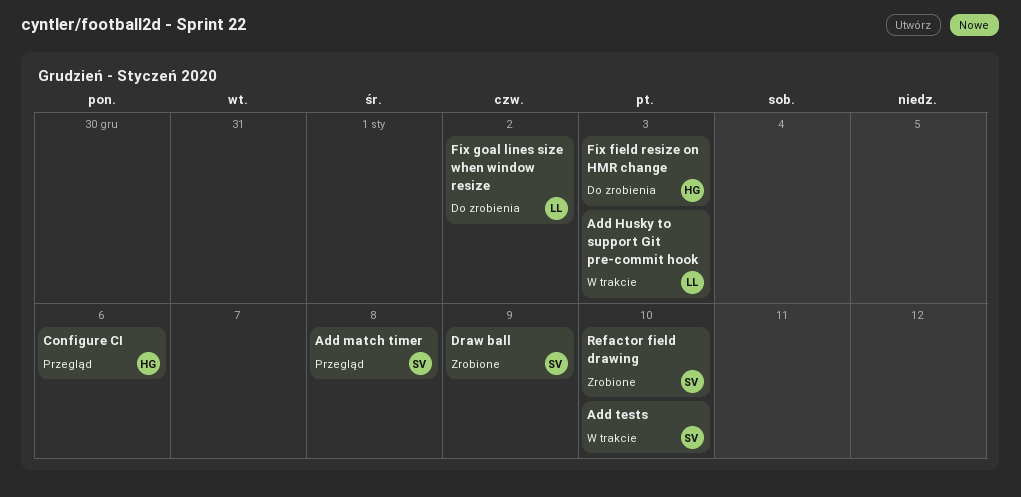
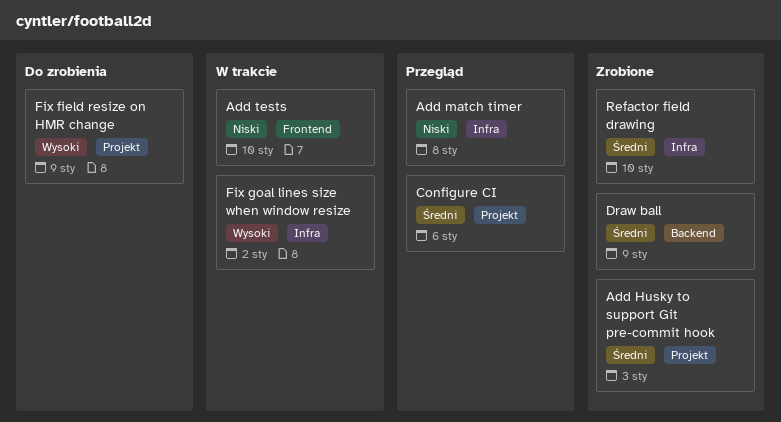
Add Husky to support Git pre-commit hook, status: W trakcie -> Zrobione
Fix field resize on HMR change, due: Jan 3 -> Jan 9
Fix goal lines size when window resize, status: Do zrobienia -> W trakcie

